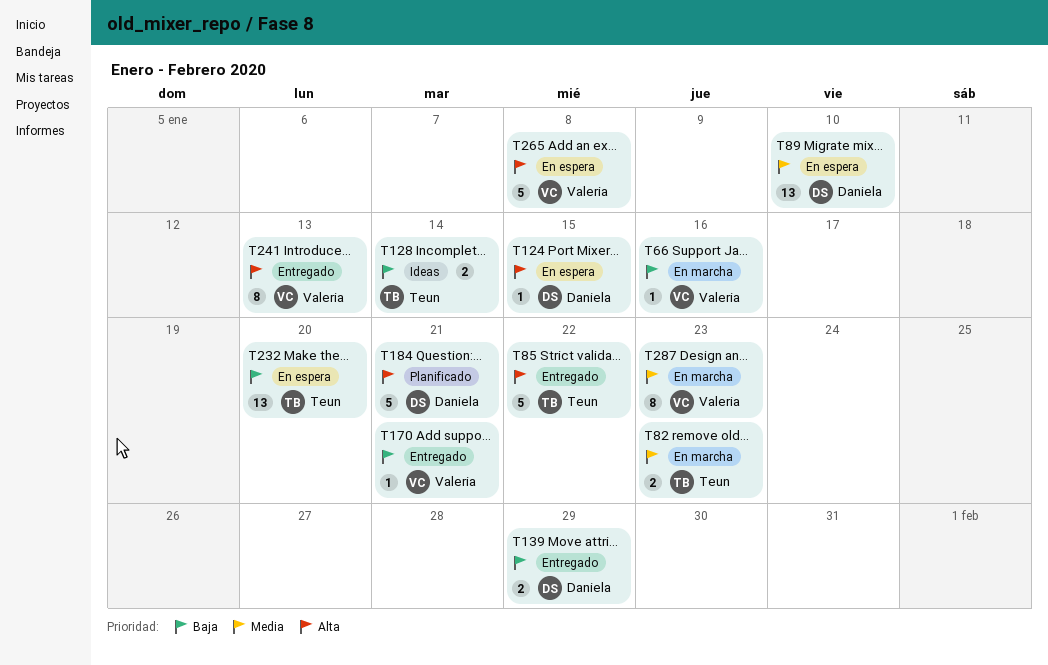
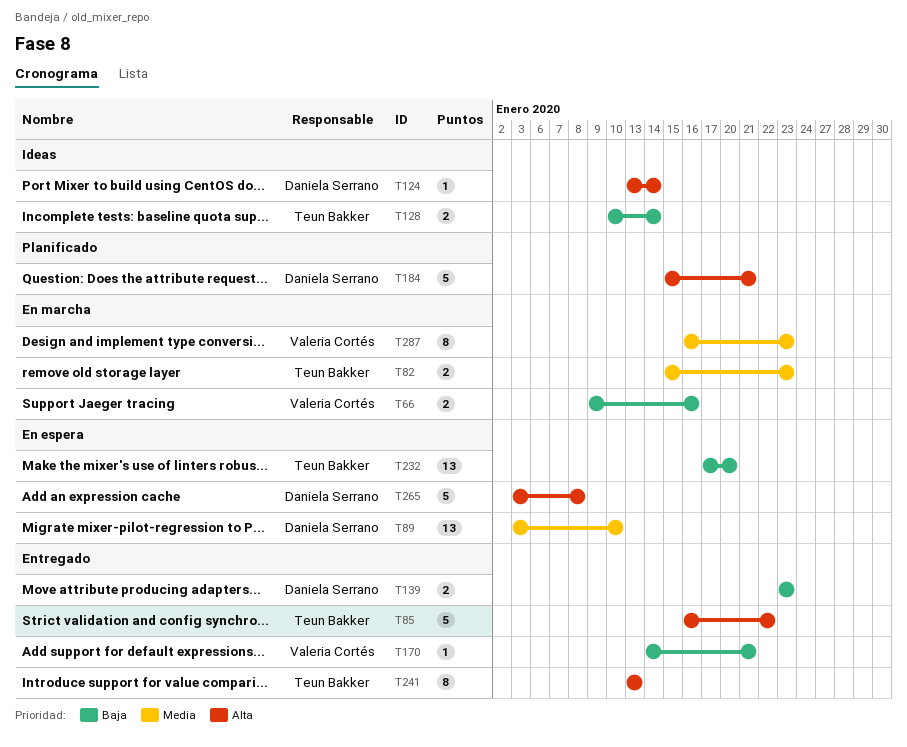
T66, estimate: 1 -> 2
T124, status: En espera -> Ideas
T124, due: Jan 15 -> Jan 14
T139, due: Jan 29 -> Jan 23
T241, owner: Valeria Cortés -> Teun Bakker
T265, owner: Valeria Cortés -> Daniela Serrano

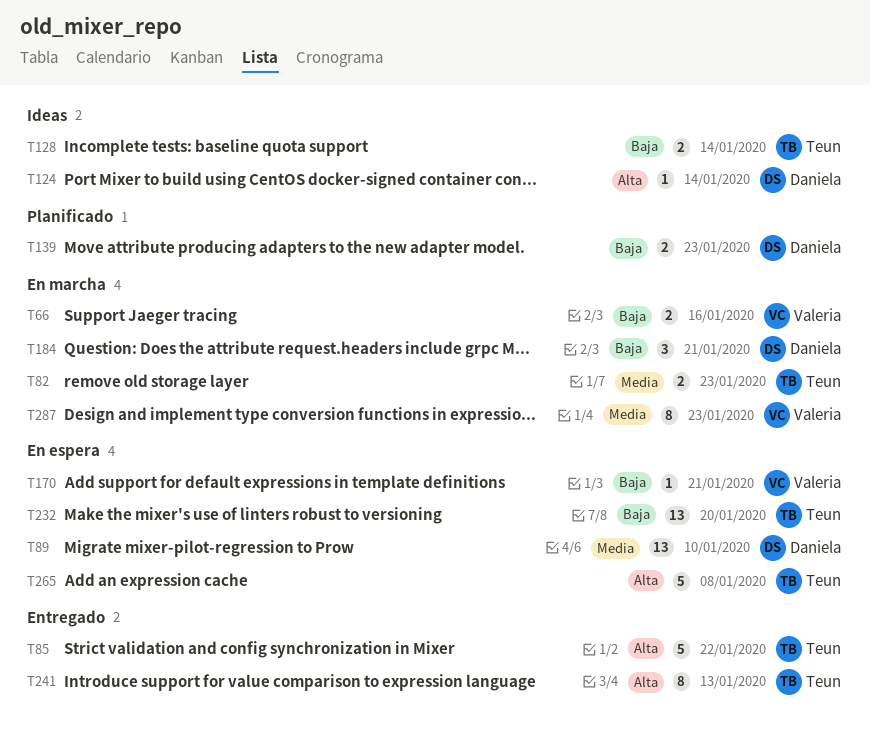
T139, status: Entregado -> Planificado
T170, status: Entregado -> En espera
T184, status: Planificado -> En marcha
T184, priority: Alta -> Baja
T184, estimate: 5 -> 3
T265, owner: Daniela Serrano -> Teun Bakker

